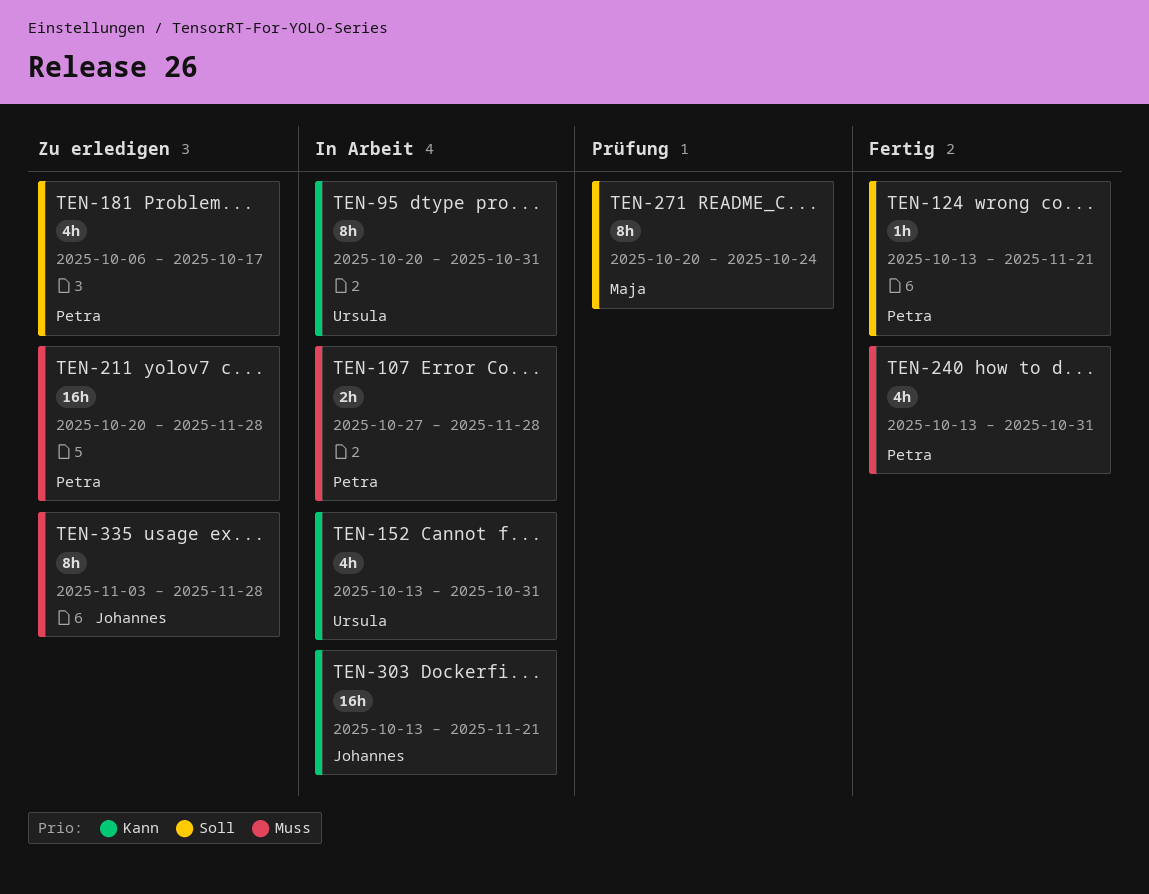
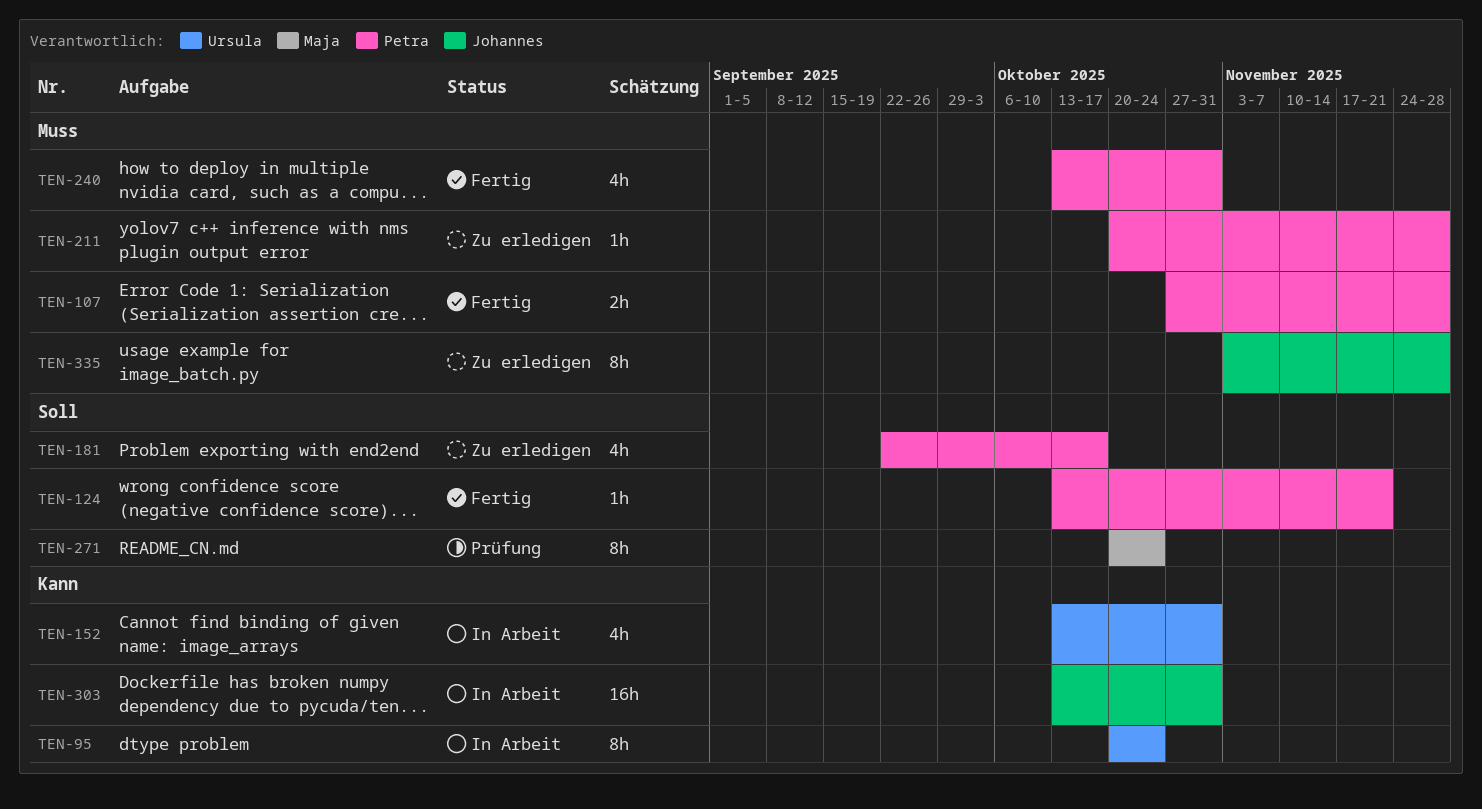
TEN-95, due: Oct 31 -> Oct 24
TEN-107, status: In Arbeit -> Fertig
TEN-181, start: Oct 6 -> Sep 22
TEN-211, estimate: 16h -> 1h
TEN-303, due: Nov 21 -> Oct 31

